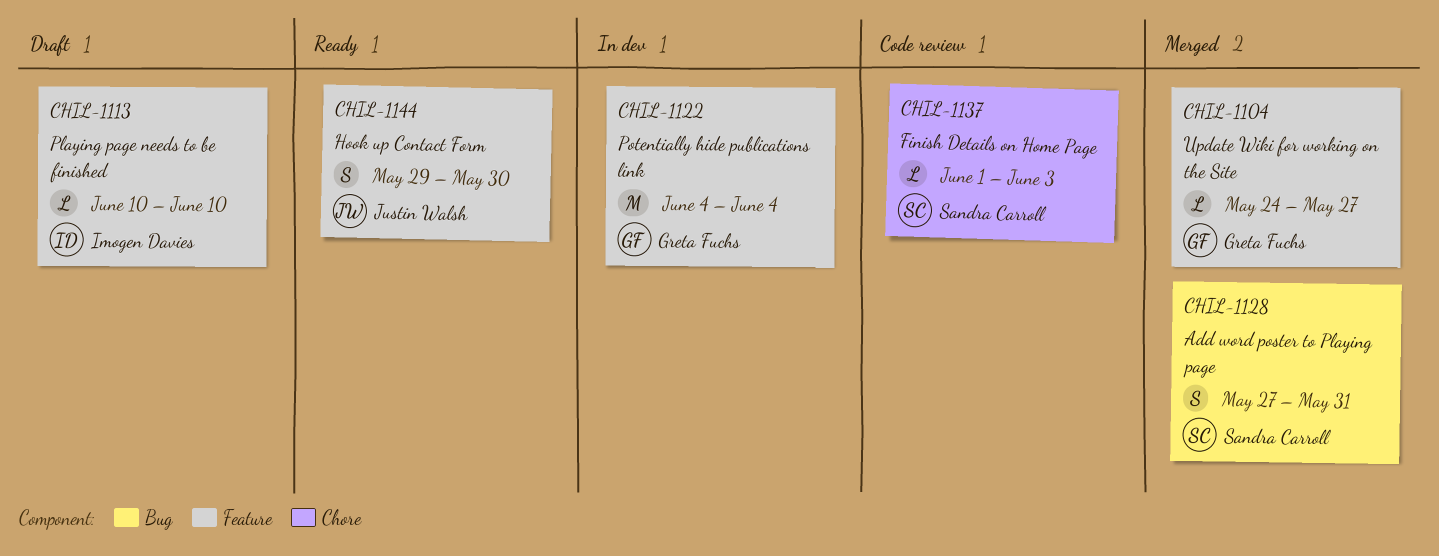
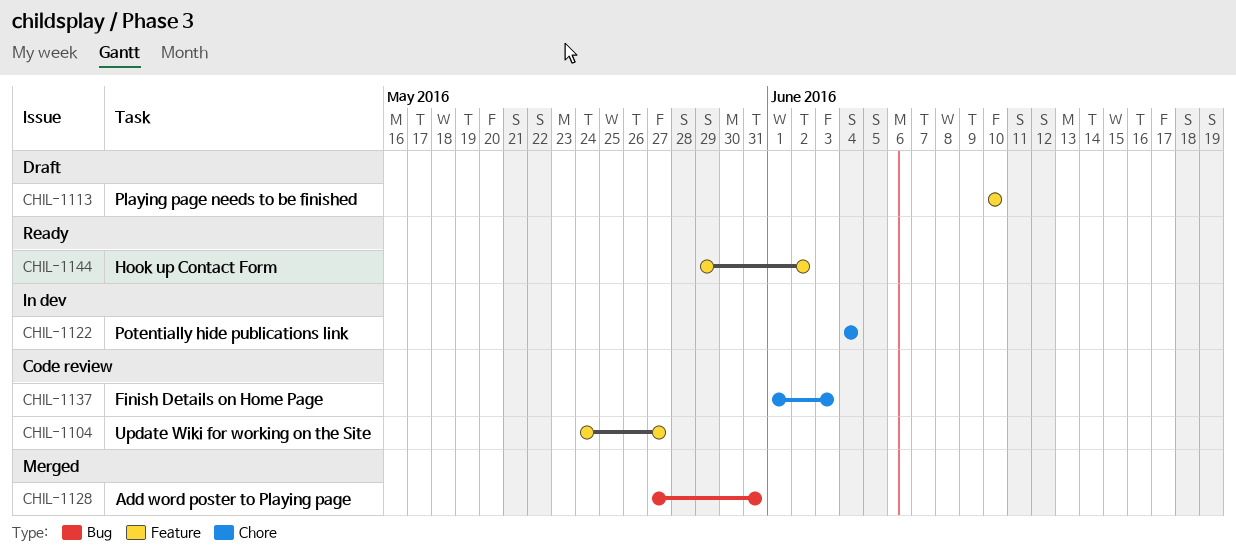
CHIL-1104, status: Merged -> Code review
CHIL-1122, label: Feature -> Chore
CHIL-1144, due: May 30 -> Jun 2

